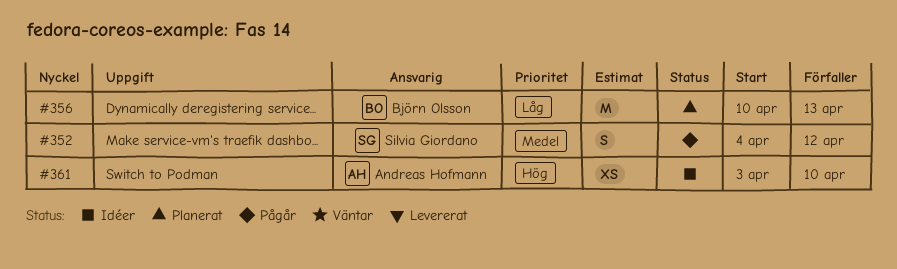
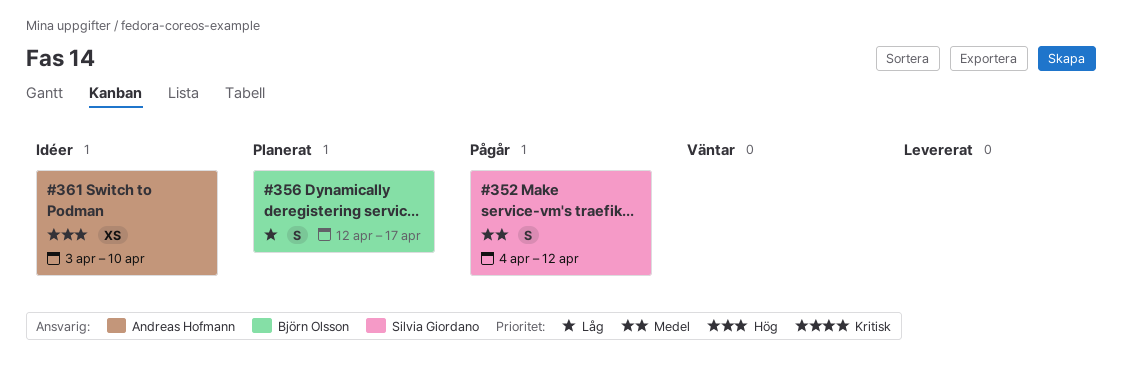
#356, estimate: M -> S
#356, start: Apr 10 -> Apr 12
#356, due: Apr 13 -> Apr 17

